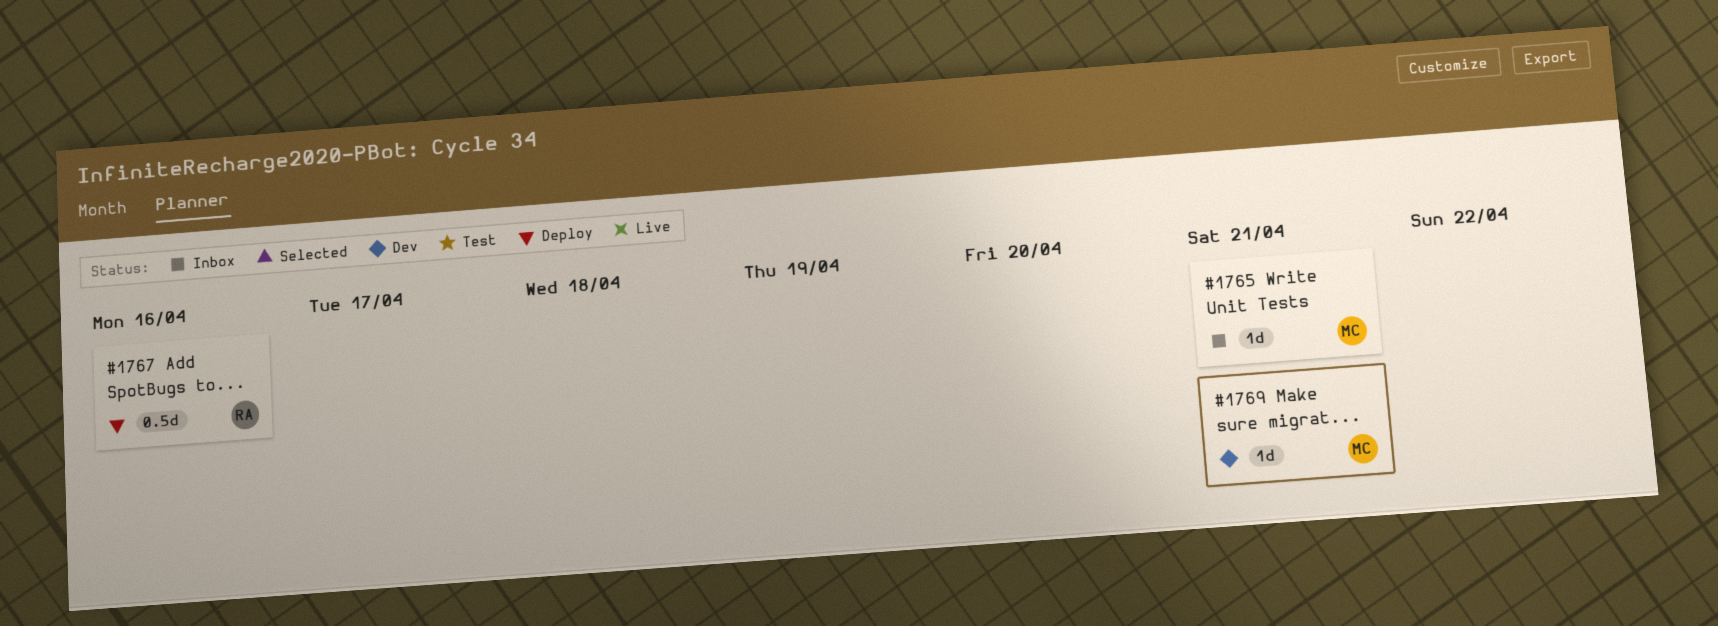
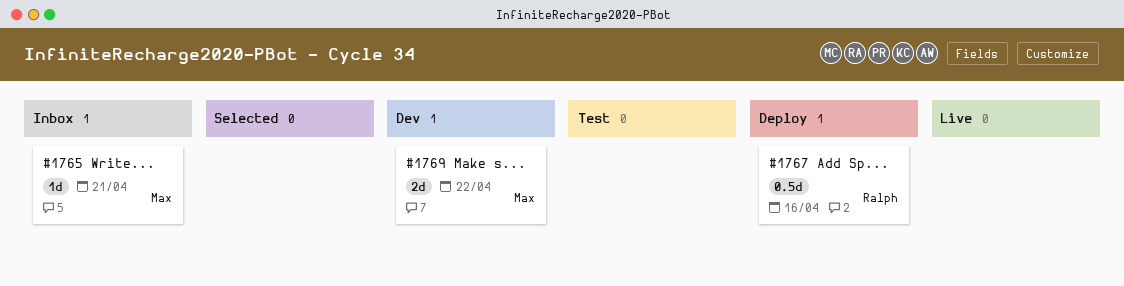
#1769, estimate: 1d -> 2d
#1769, due: Apr 21 -> Apr 22

